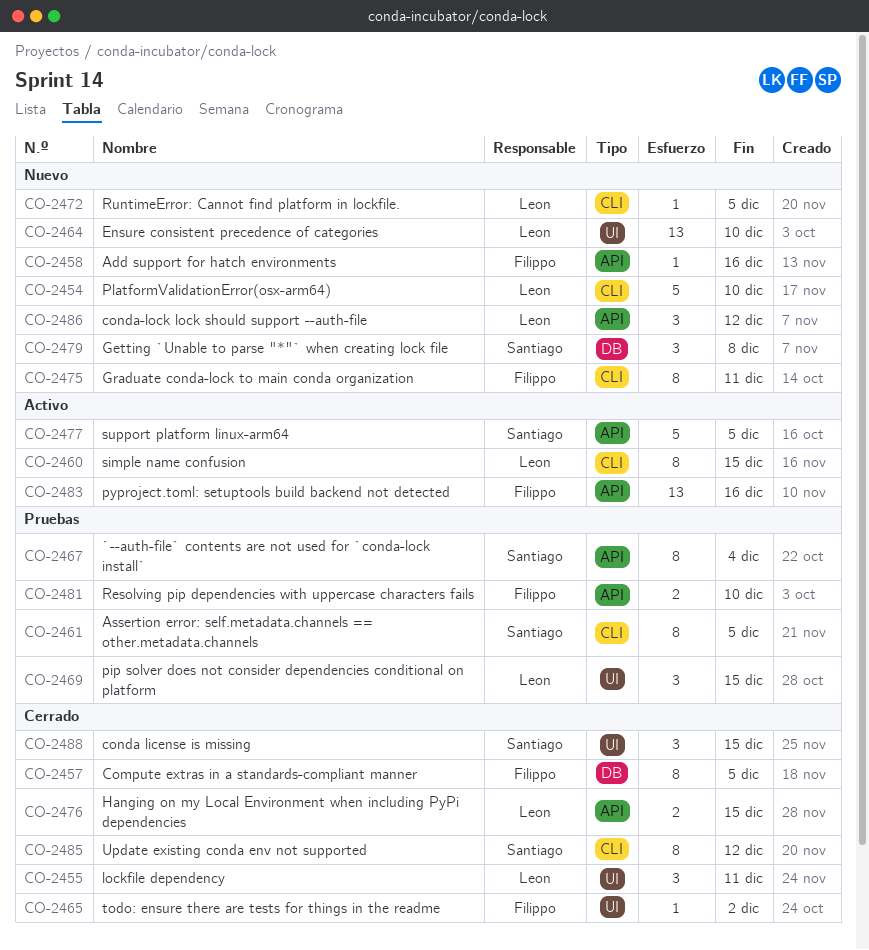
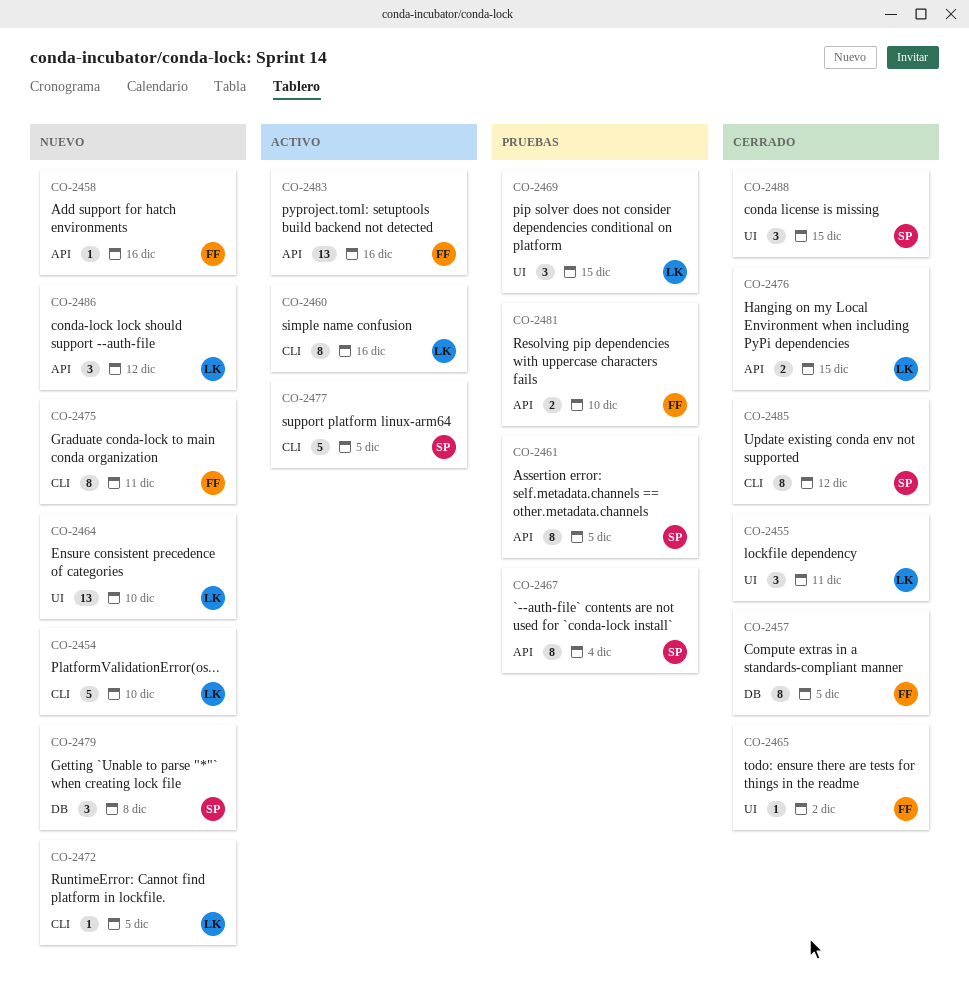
CO-2460, due: Dec 15 -> Dec 16
CO-2461, label: CLI -> API
CO-2477, label: API -> CLI

